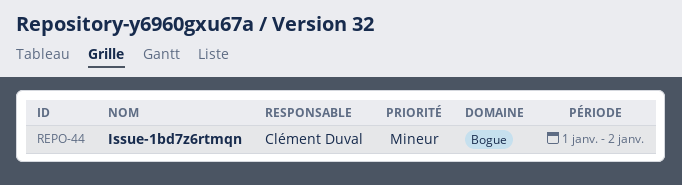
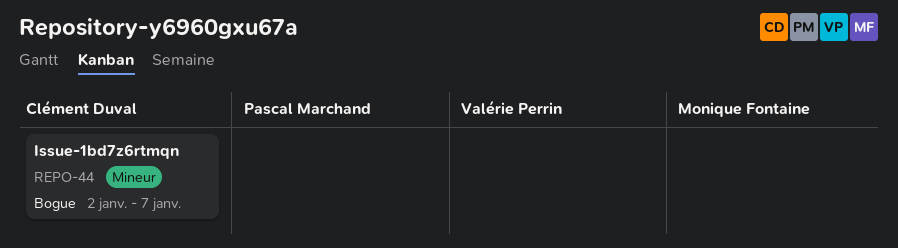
REPO-44, start: Jan 1 -> Jan 2
REPO-44, due: Jan 2 -> Jan 7

